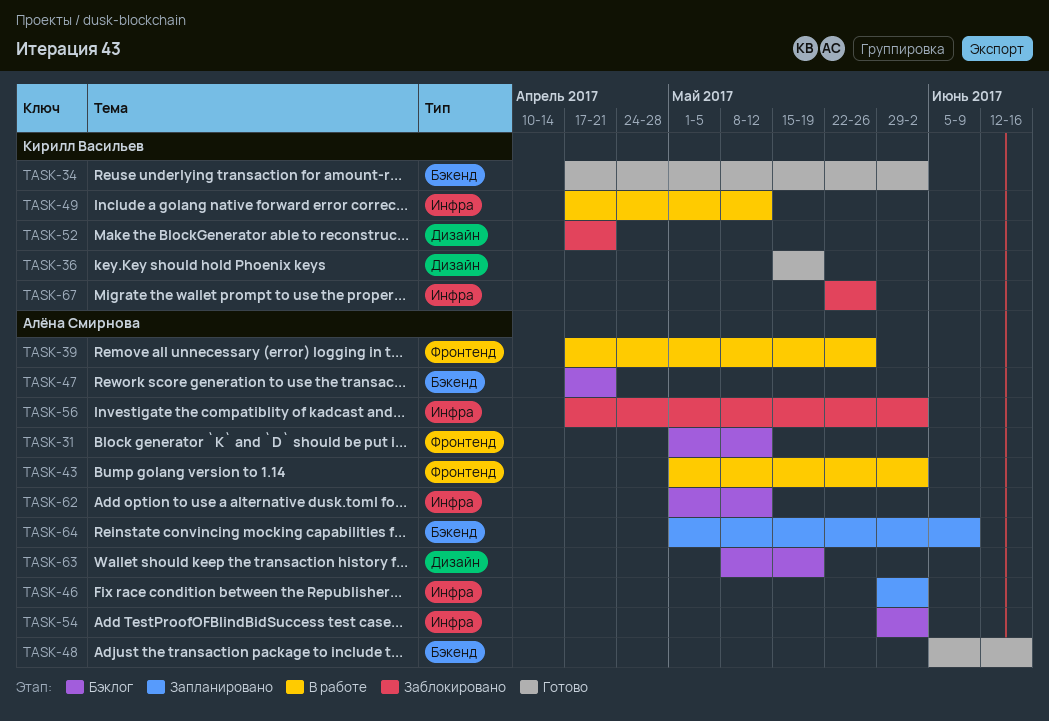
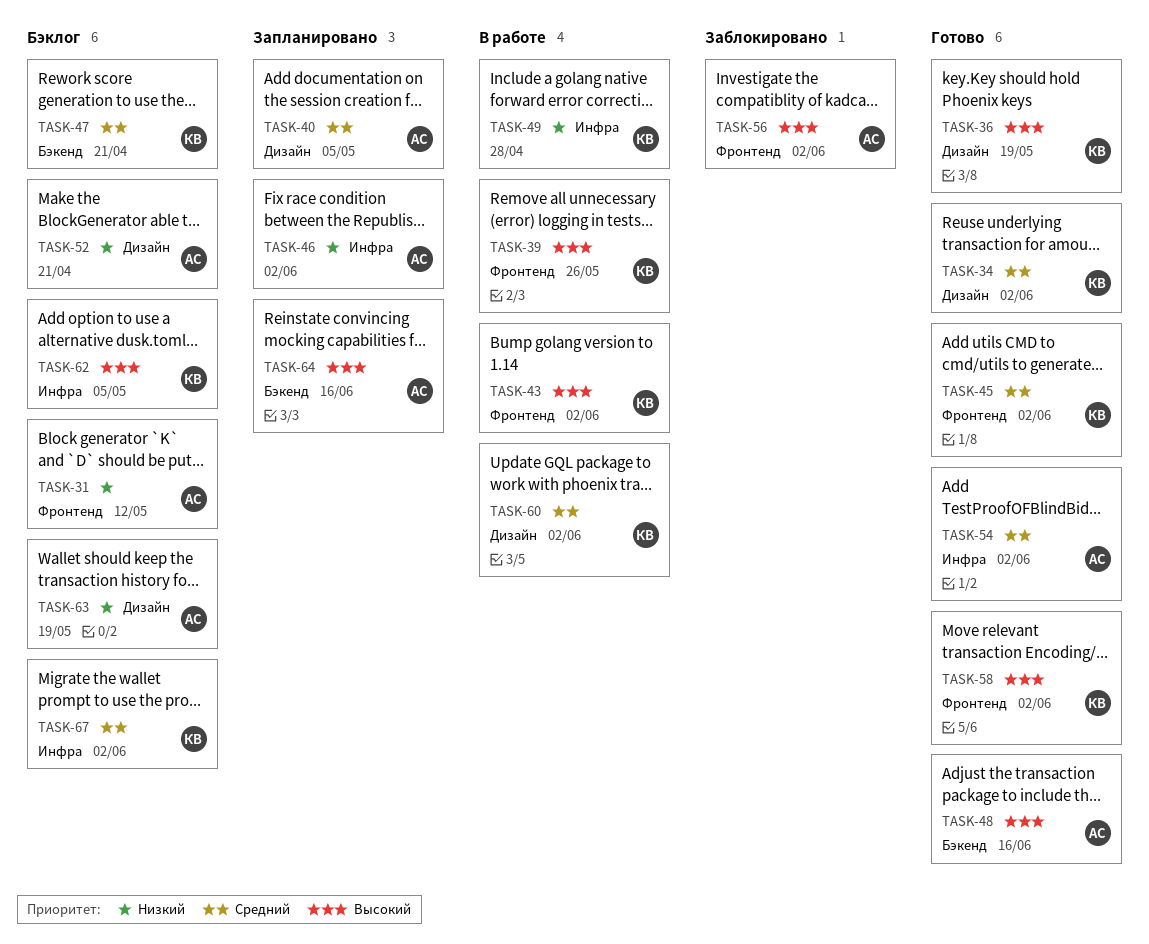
TASK-34, label: Бэкенд -> Дизайн
TASK-39, owner: Алёна Смирнова -> Кирилл Васильев
TASK-40: none -> present
TASK-43, owner: Алёна Смирнова -> Кирилл Васильев
TASK-45: none -> present
TASK-47, owner: Алёна Смирнова -> Кирилл Васильев
TASK-49, due: May 12 -> Apr 28
TASK-52, status: Заблокировано -> Бэклог
TASK-52, owner: Кирилл Васильев -> Алёна Смирнова
TASK-54, status: Бэклог -> Готово
TASK-56, label: Инфра -> Фронтенд
TASK-58: none -> present
TASK-60: none -> present
TASK-62, owner: Алёна Смирнова -> Кирилл Васильев
TASK-62, due: May 12 -> May 5
TASK-64, due: Jun 9 -> Jun 16
TASK-67, status: Заблокировано -> Бэклог
TASK-67, due: May 26 -> Jun 2

